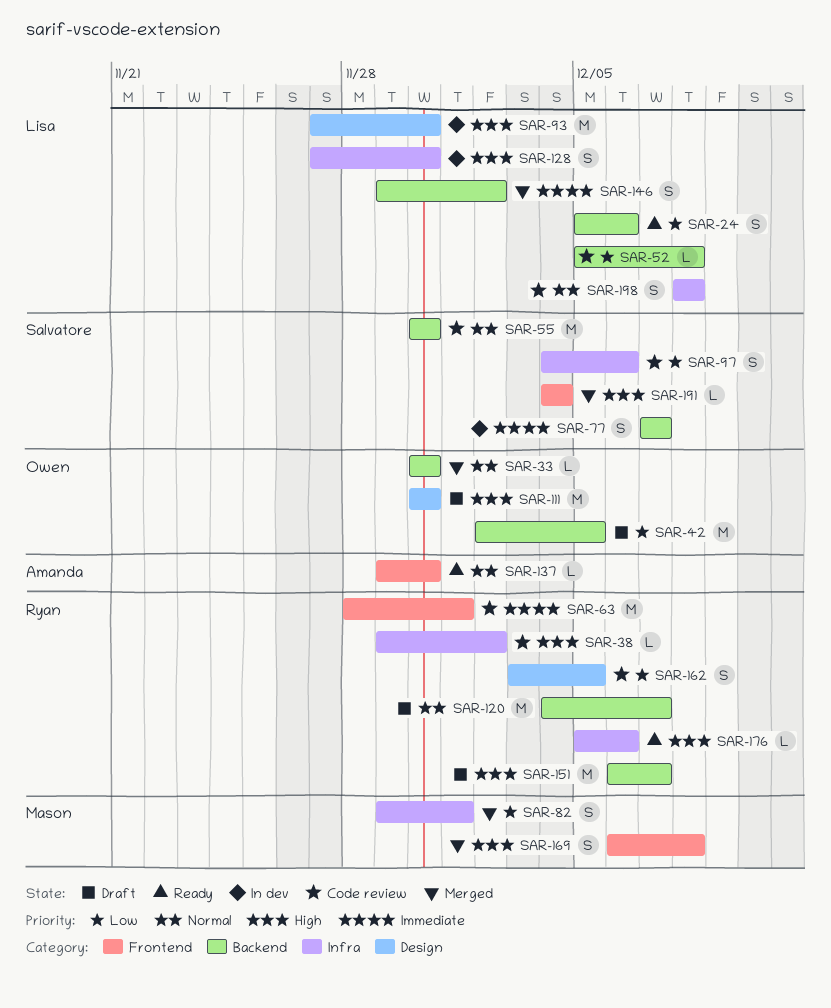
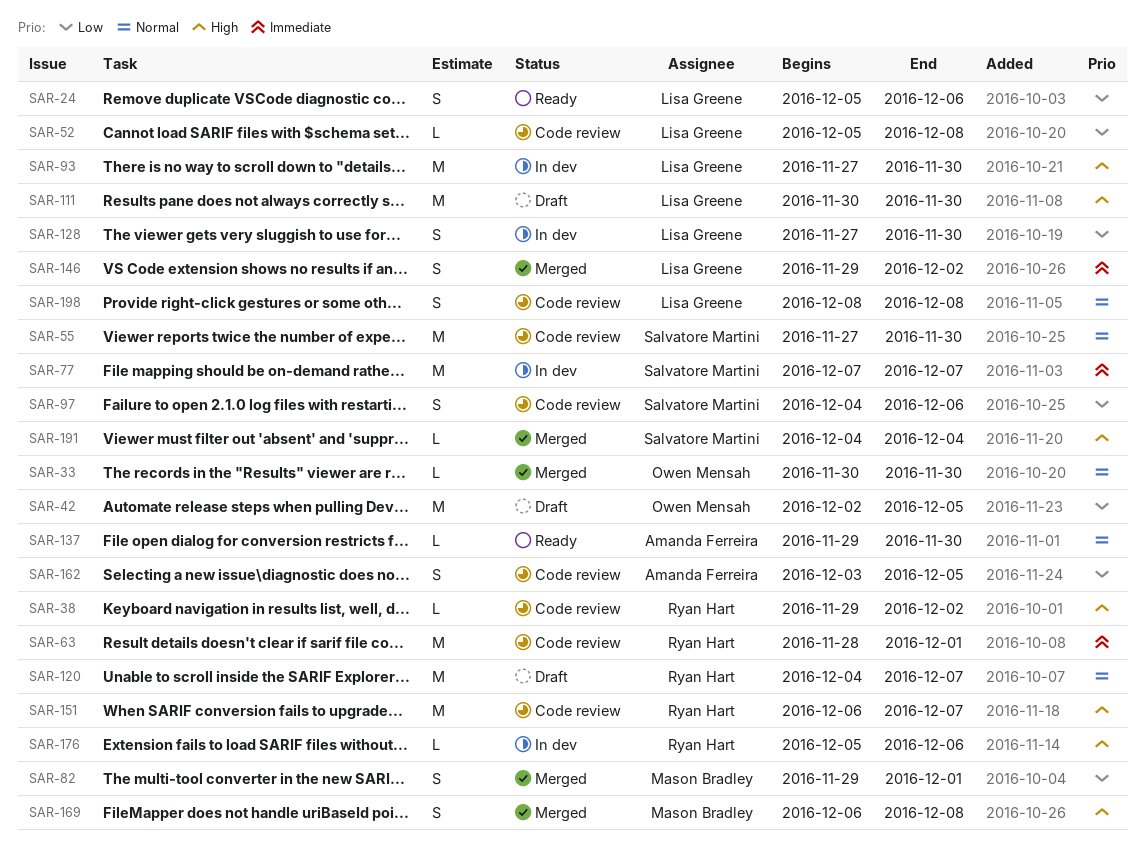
SAR-55, start: Nov 30 -> Nov 27
SAR-77, estimate: S -> M
SAR-111, owner: Owen Mensah -> Lisa Greene
SAR-128, priority: High -> Low
SAR-151, status: Draft -> Code review
SAR-162, owner: Ryan Hart -> Amanda Ferreira
SAR-176, status: Ready -> In dev

